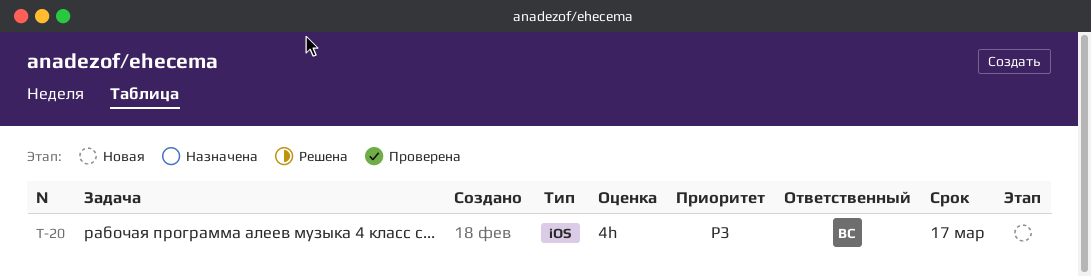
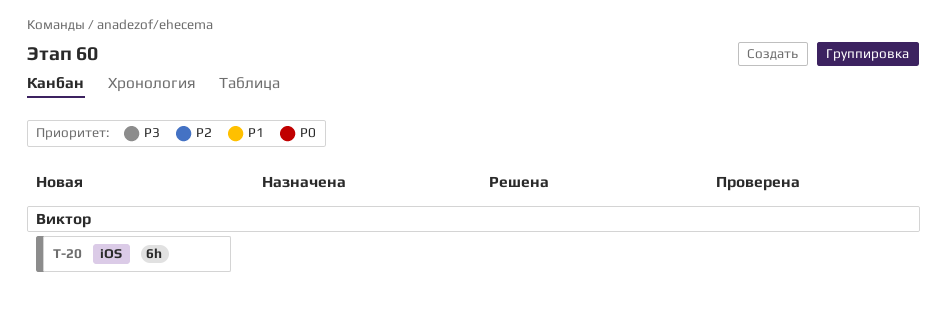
T-20, estimate: 4h -> 6h

